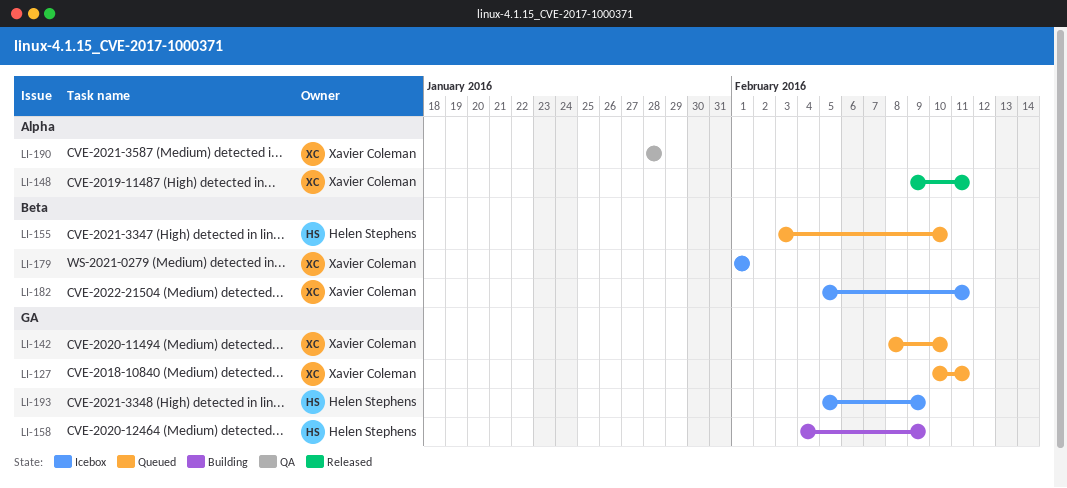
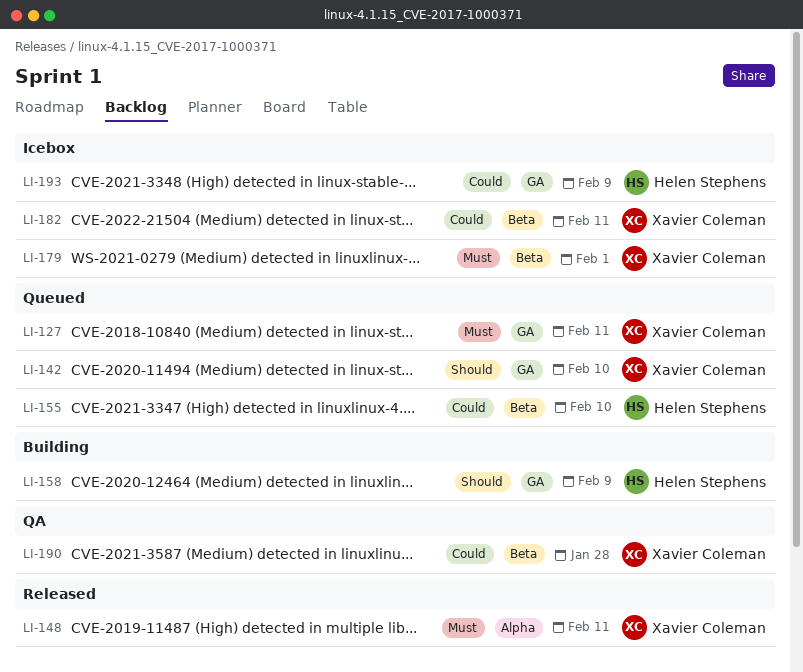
LI-190, label: Alpha -> Beta

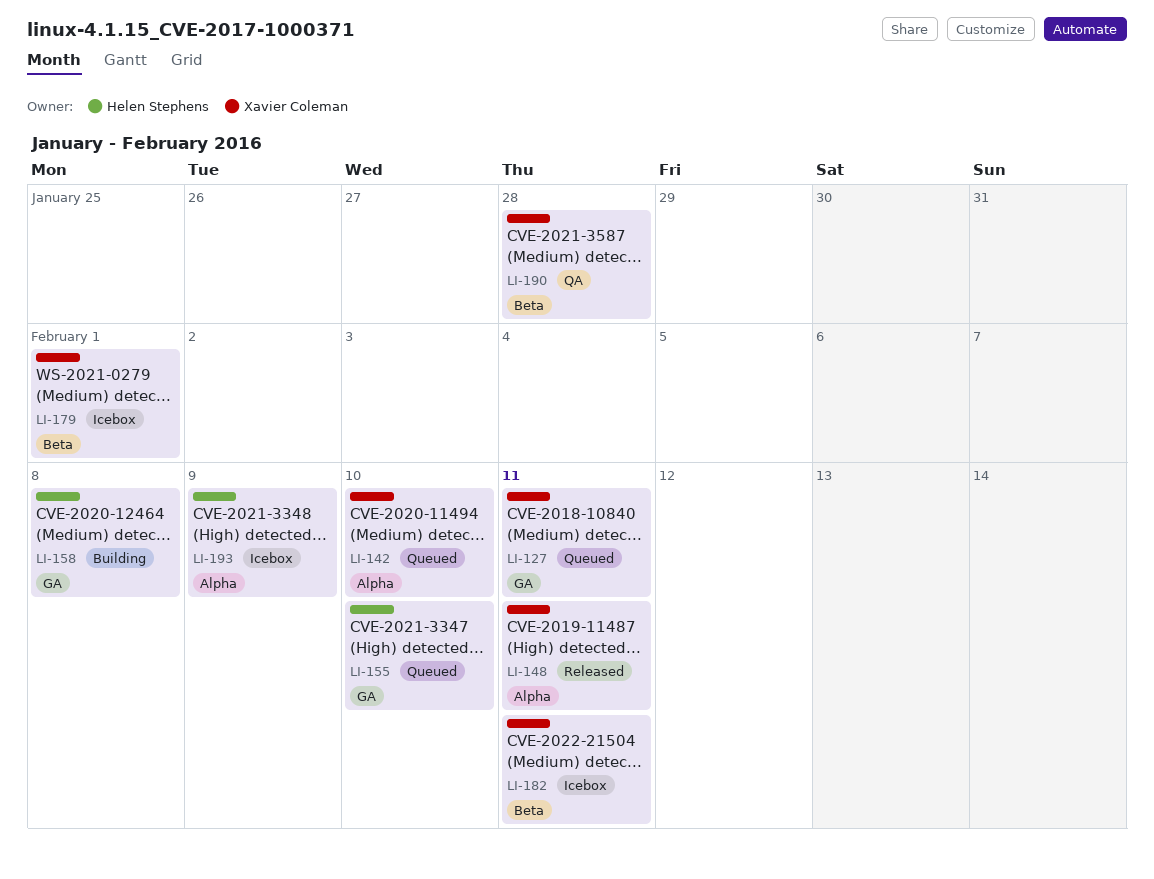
LI-142, label: GA -> Alpha
LI-155, label: Beta -> GA
LI-158, due: Feb 9 -> Feb 8
LI-193, label: GA -> Alpha

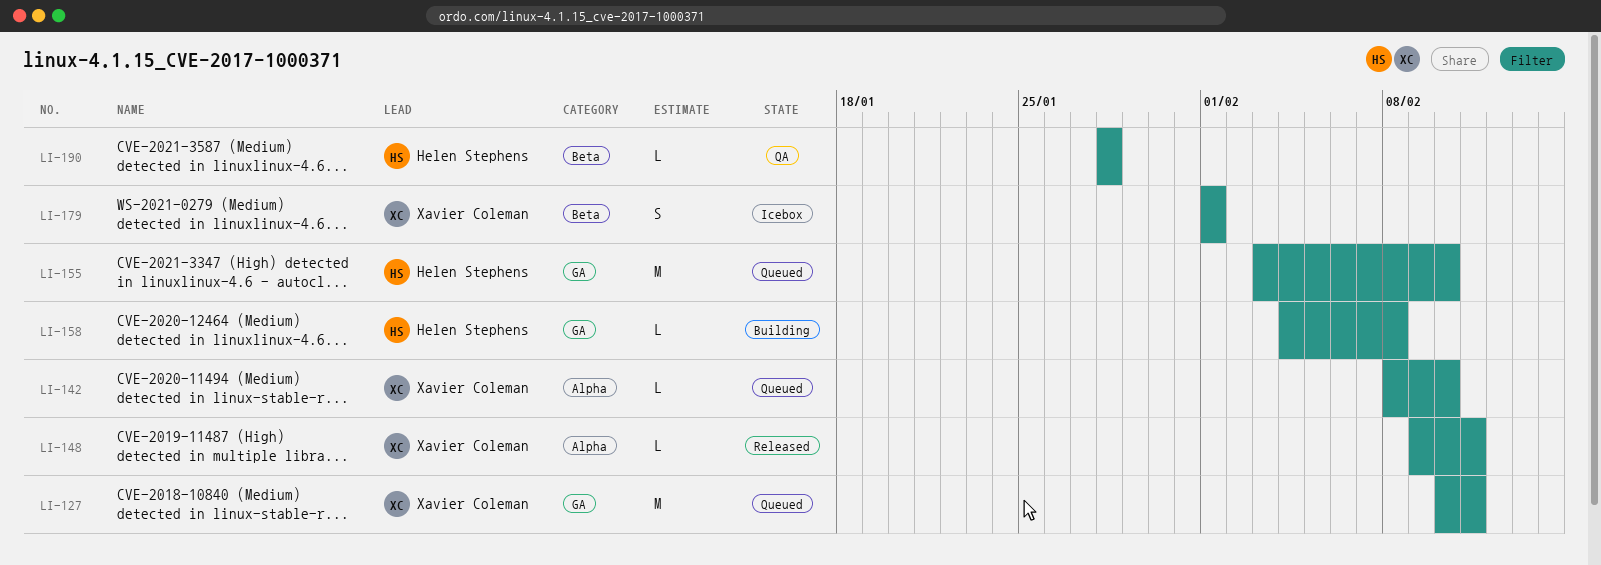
LI-182: present -> none
LI-190, owner: Xavier Coleman -> Helen Stephens
LI-193: present -> none

